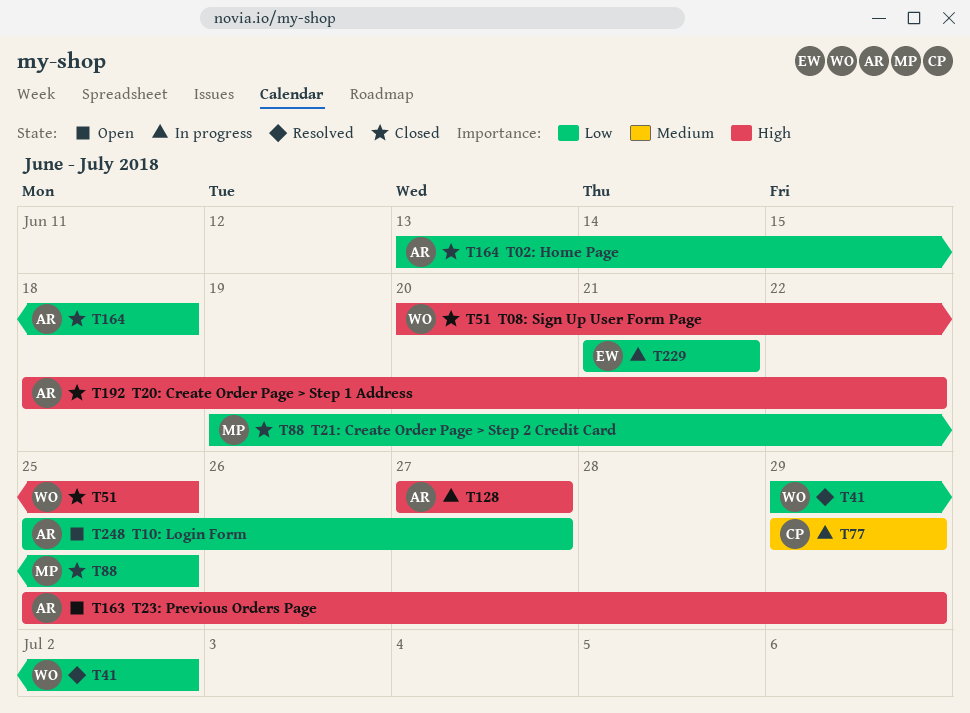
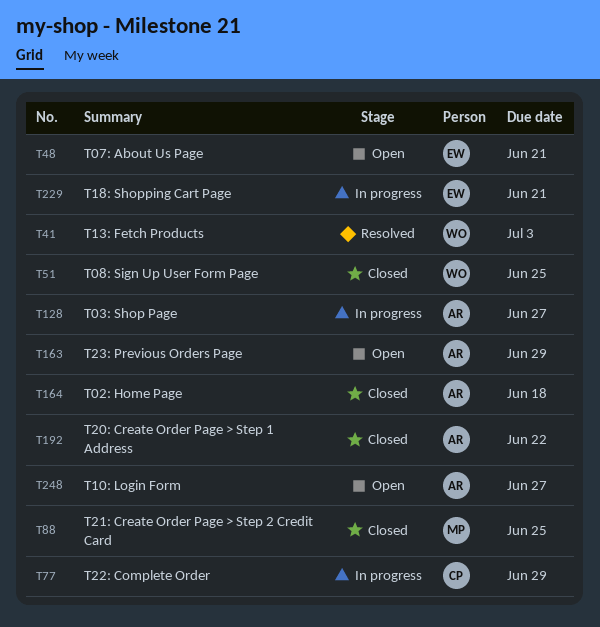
T41, due: Jul 2 -> Jul 3
T48: none -> present

